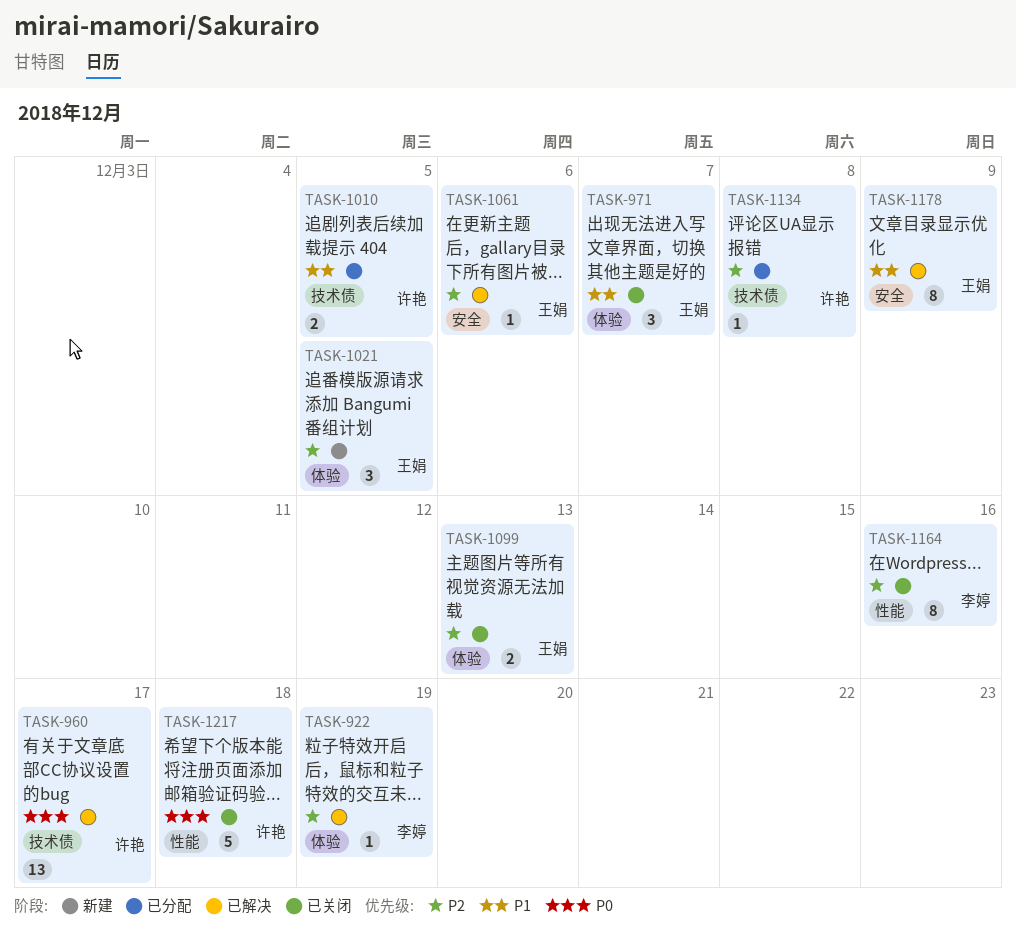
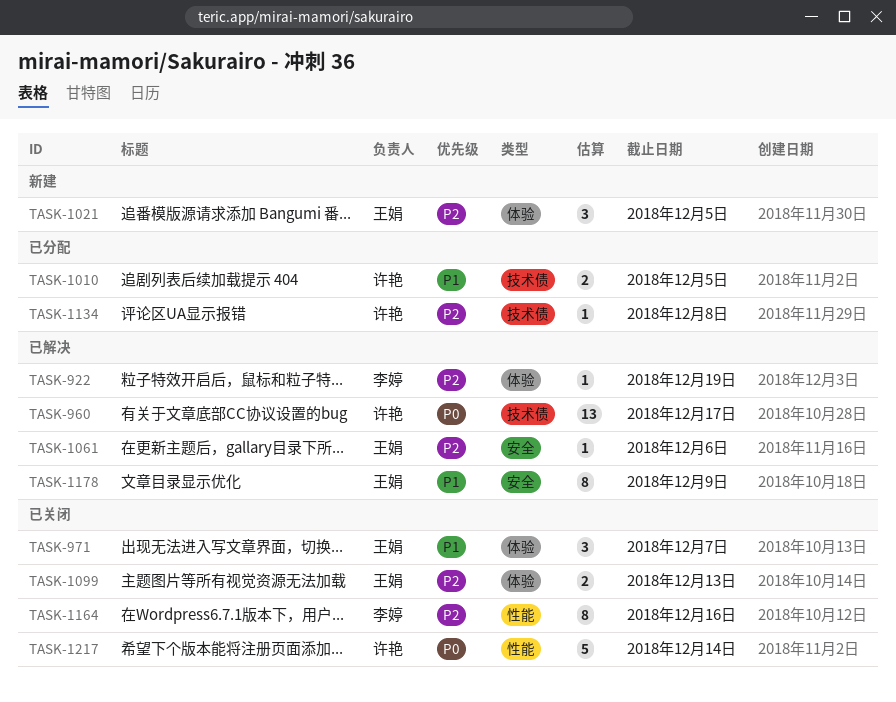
TASK-1217, due: Dec 18 -> Dec 14

